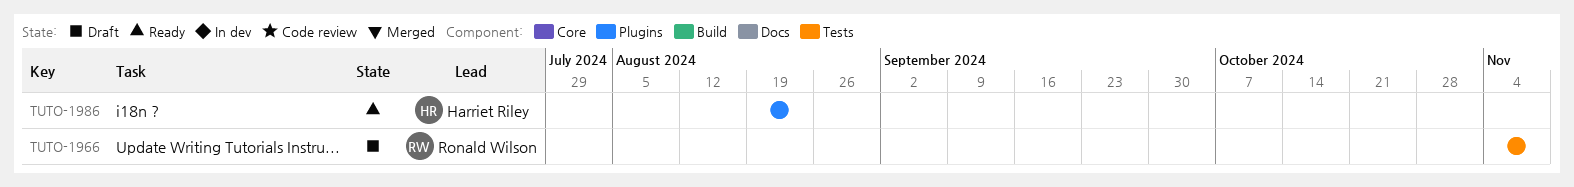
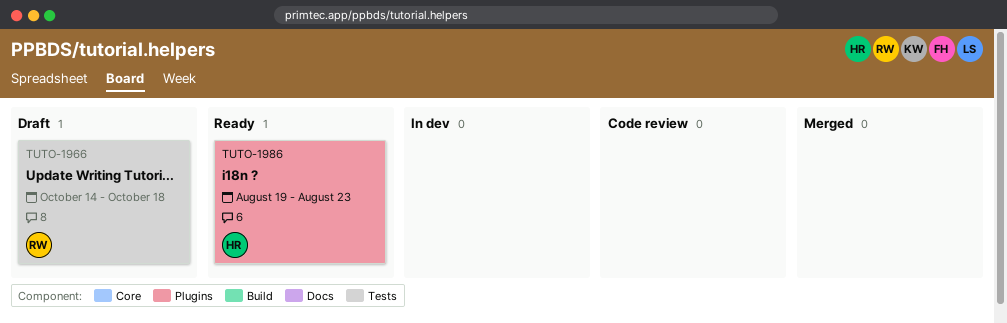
TUTO-1966, start: Nov 4 -> Oct 14
TUTO-1966, due: Nov 8 -> Oct 18

